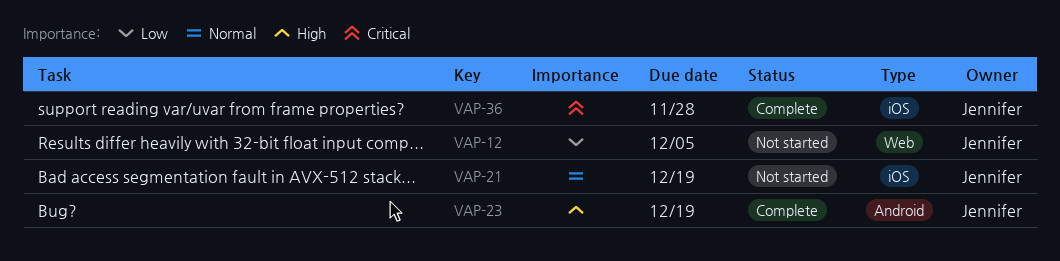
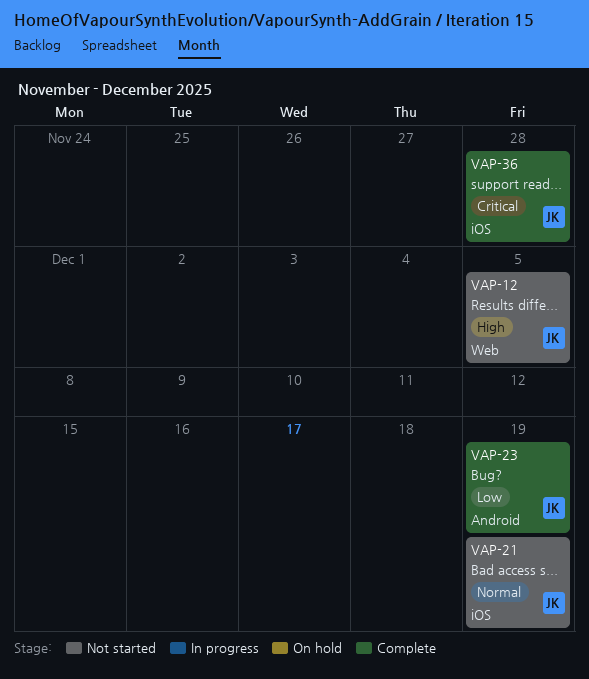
VAP-12, priority: Low -> High
VAP-23, priority: High -> Low

